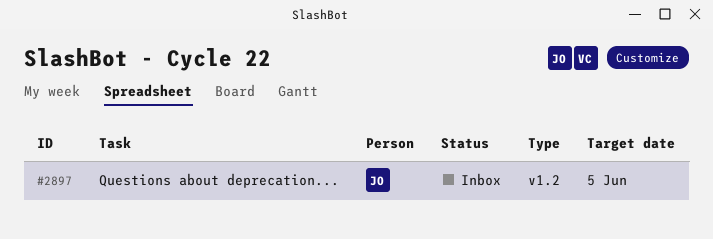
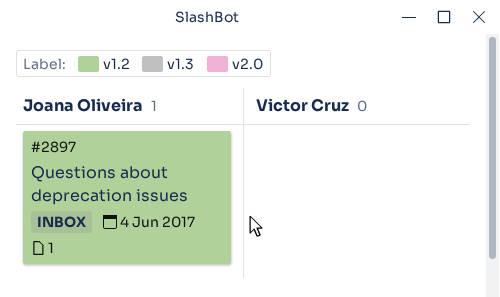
#2897, due: Jun 5 -> Jun 4

